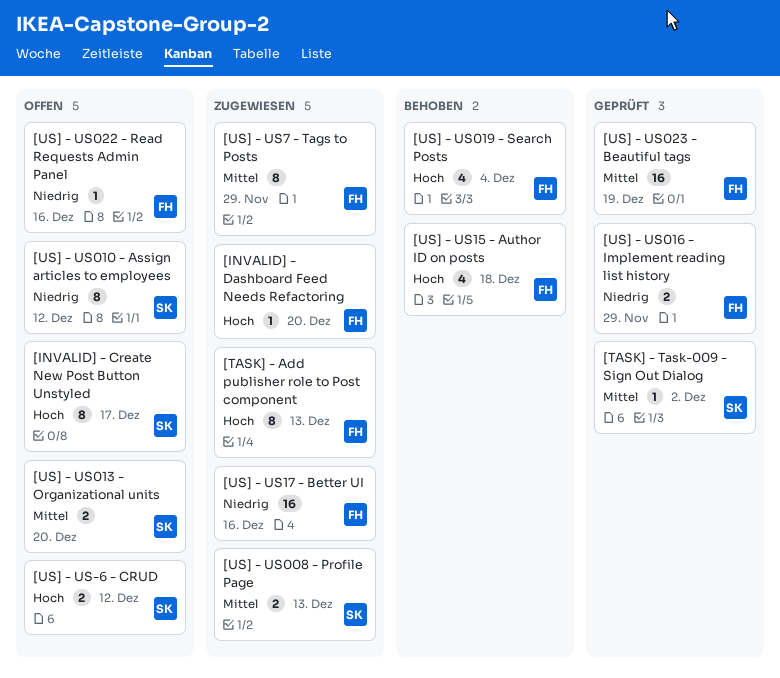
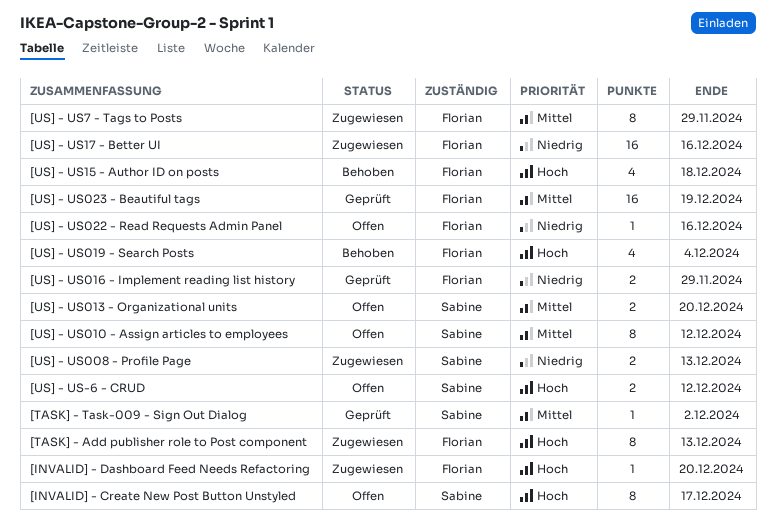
[US] - US008 - Profile Page, priority: Mittel -> Niedrig
[US] - US010 - Assign articles to employees, priority: Niedrig -> Mittel

